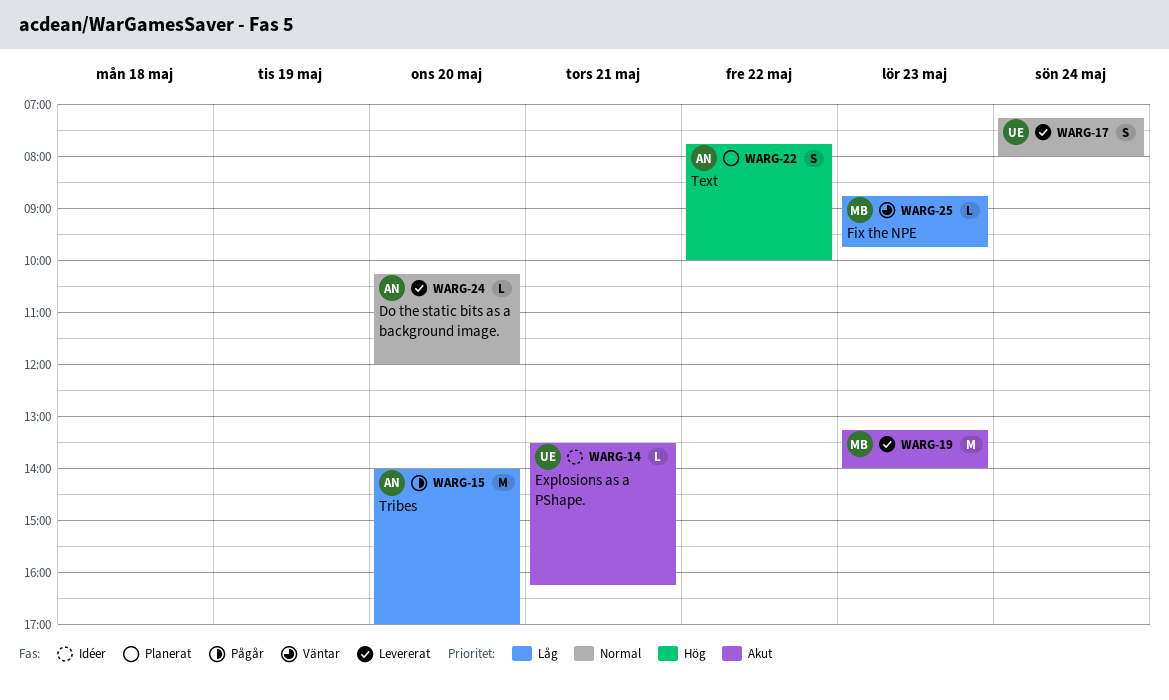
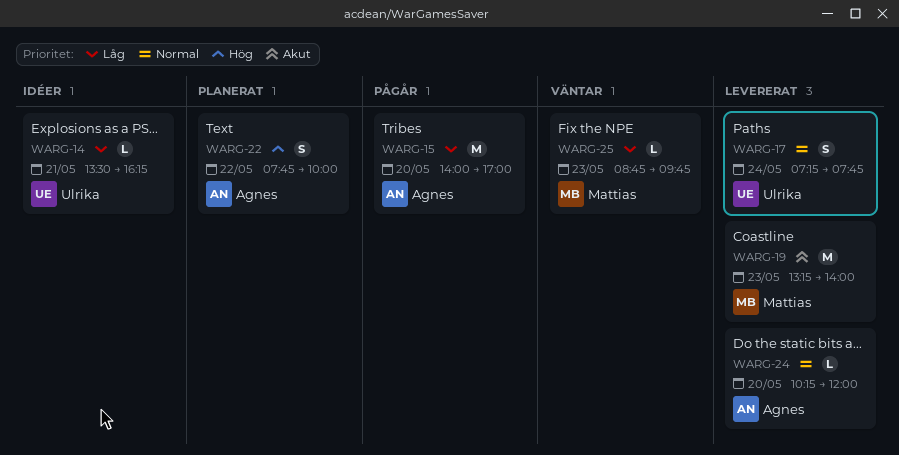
WARG-14, priority: Akut -> Låg
WARG-17, ends: 08:00 -> 07:45

